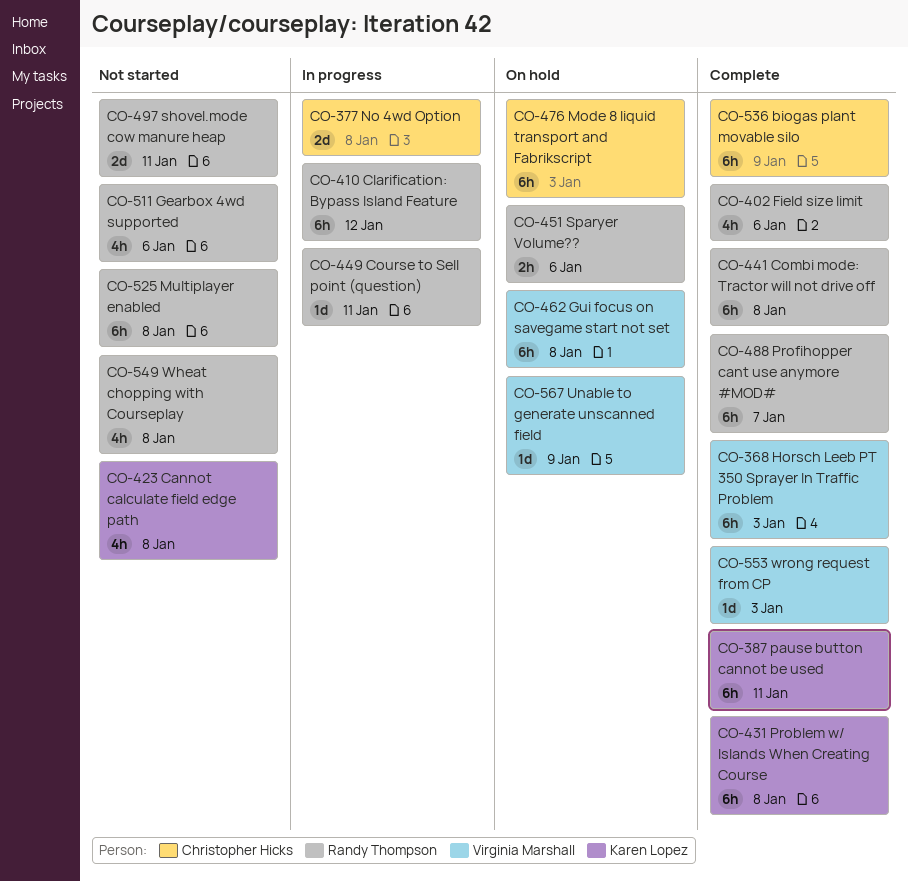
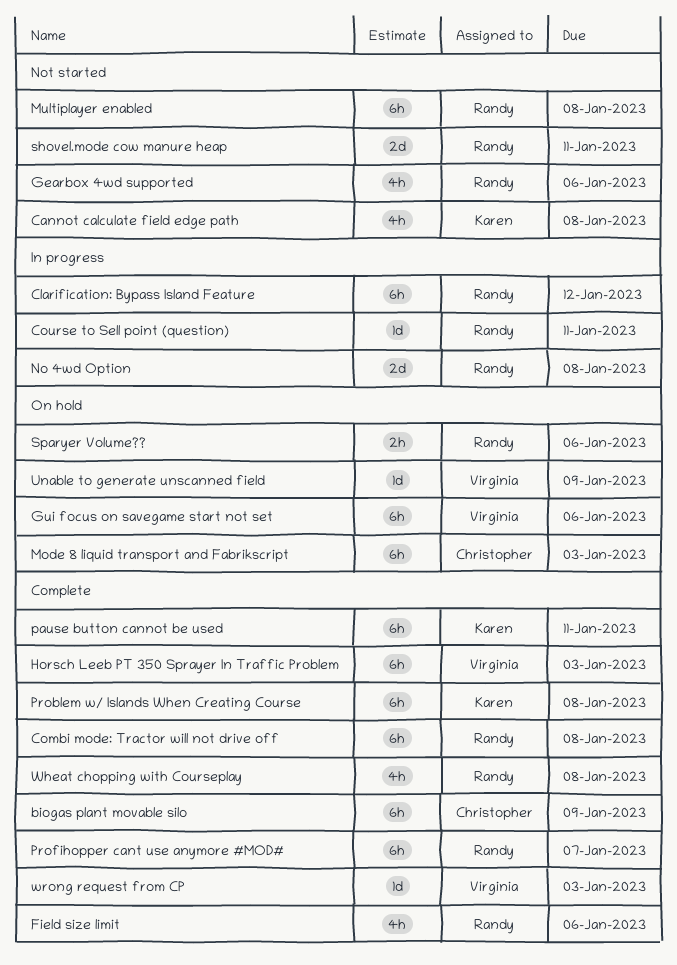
Gui focus on savegame start not set, due: Jan 8 -> Jan 6
No 4wd Option, owner: Christopher Hicks -> Randy Thompson
Wheat chopping with Courseplay, status: Not started -> Complete

